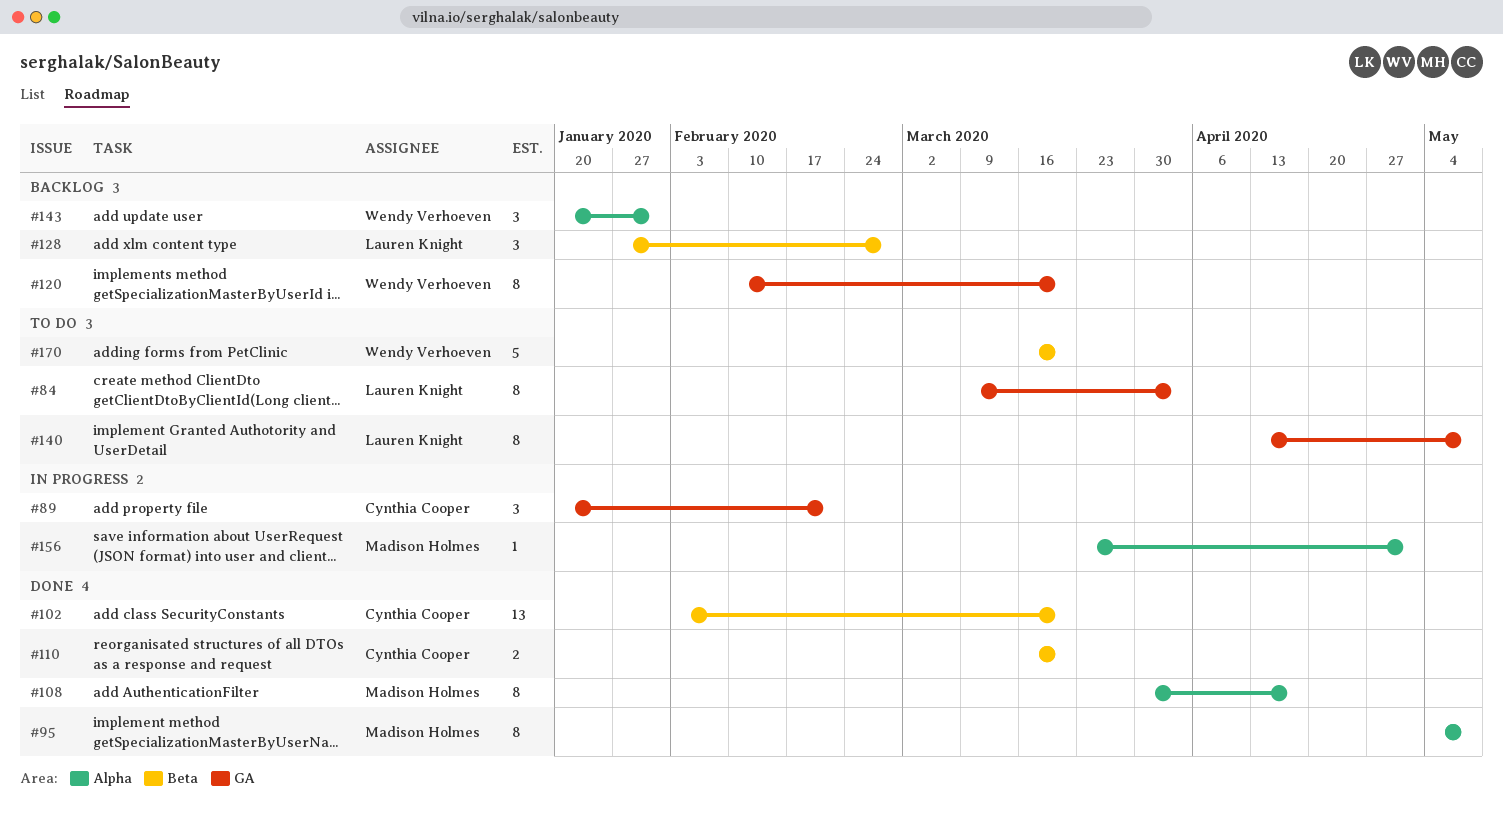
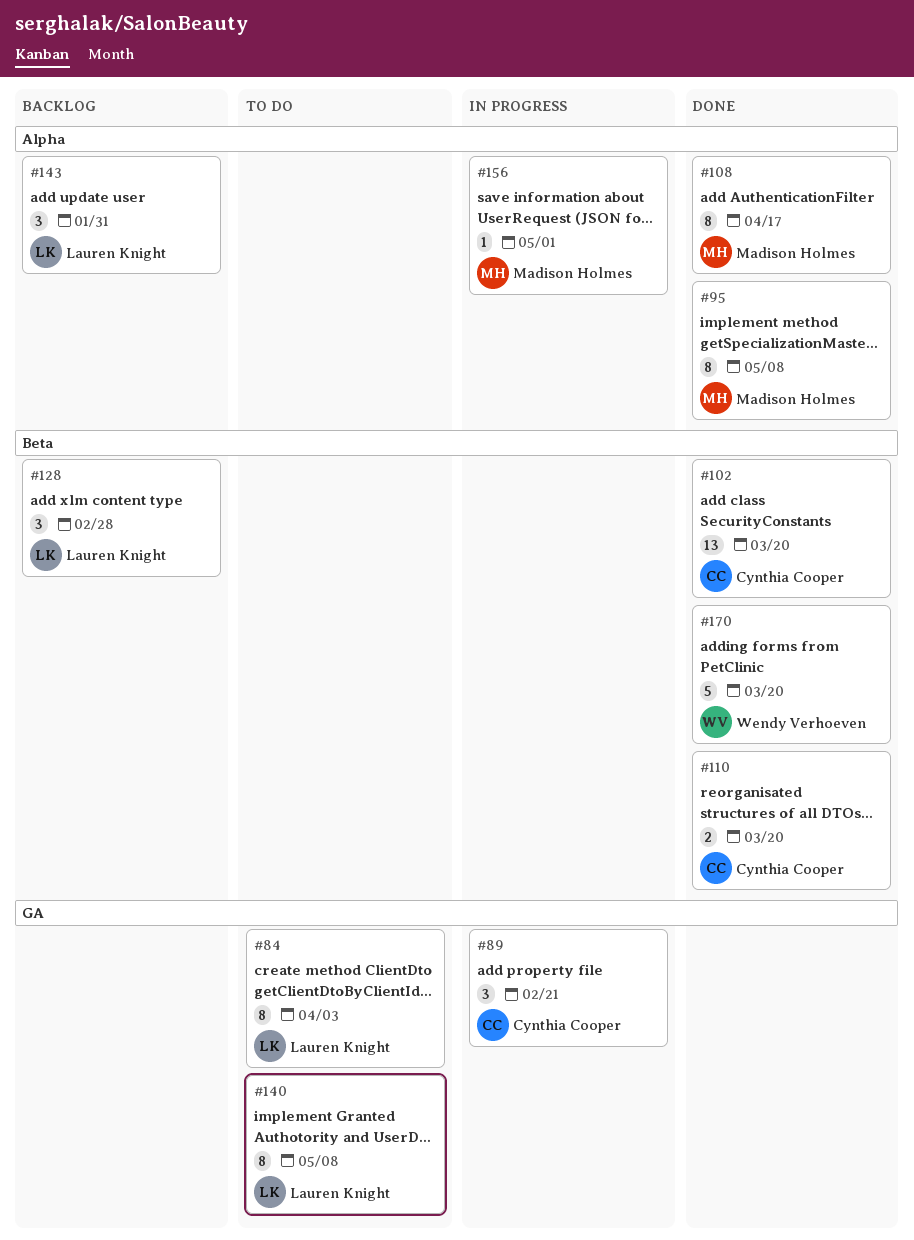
#120: present -> none
#143, owner: Wendy Verhoeven -> Lauren Knight
#170, status: To do -> Done

